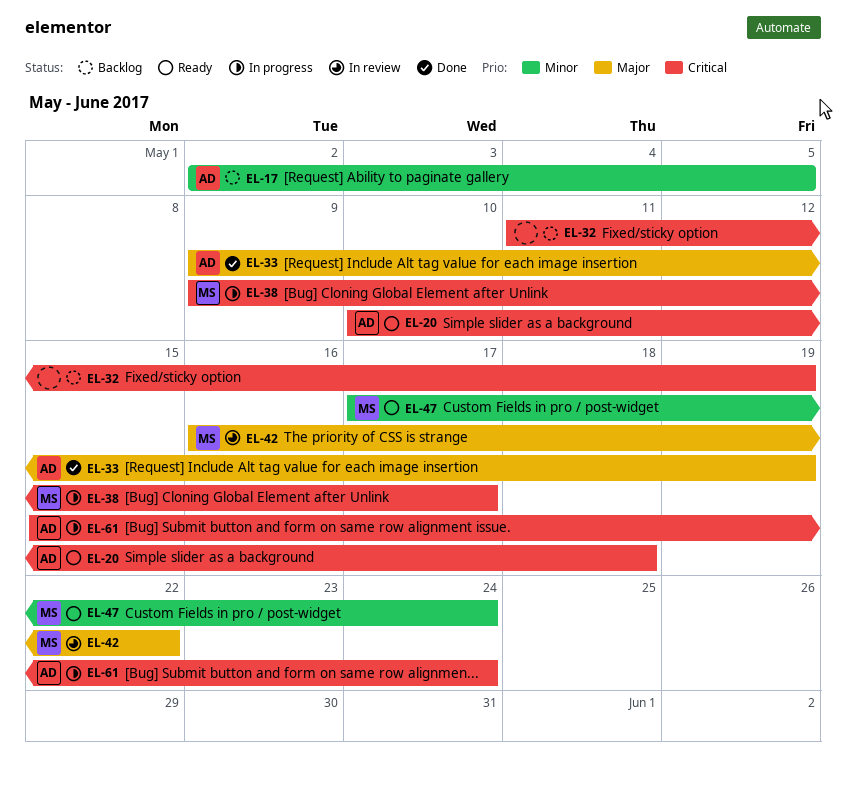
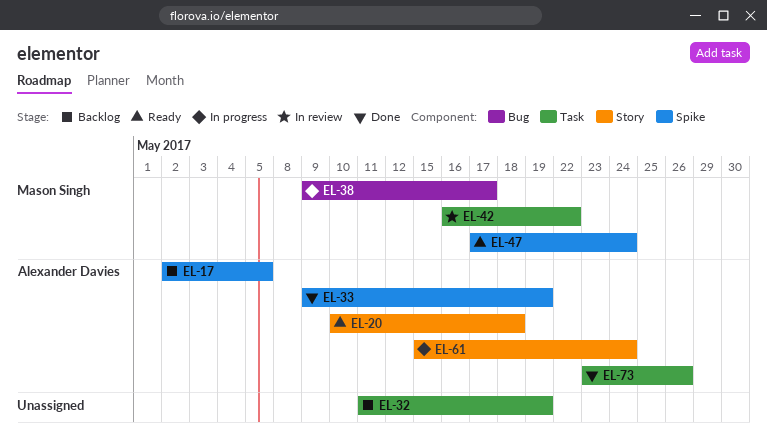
EL-73: none -> present

